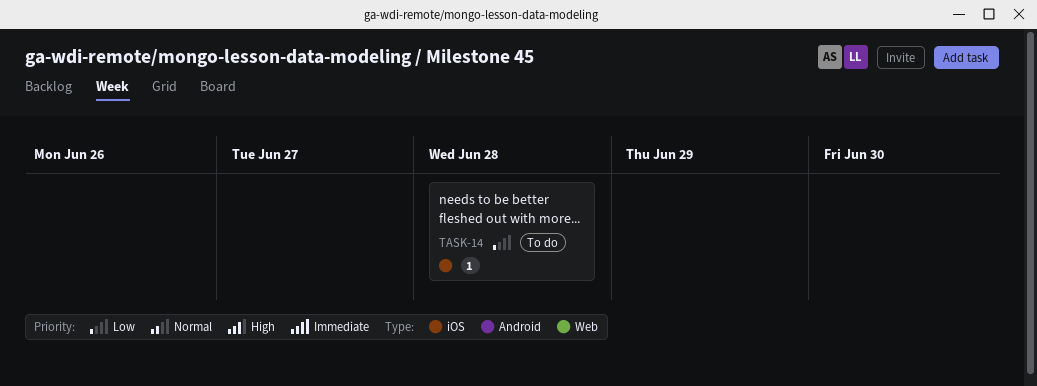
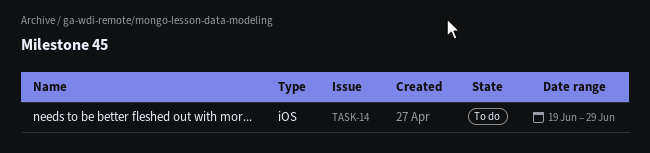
TASK-14, due: Jun 28 -> Jun 29

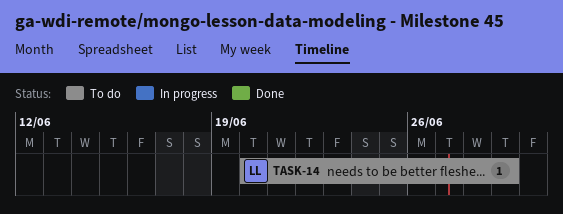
TASK-14, start: Jun 19 -> Jun 20

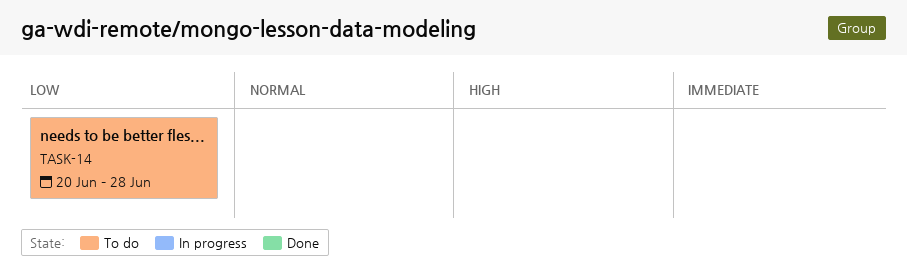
TASK-14, due: Jun 29 -> Jun 28

